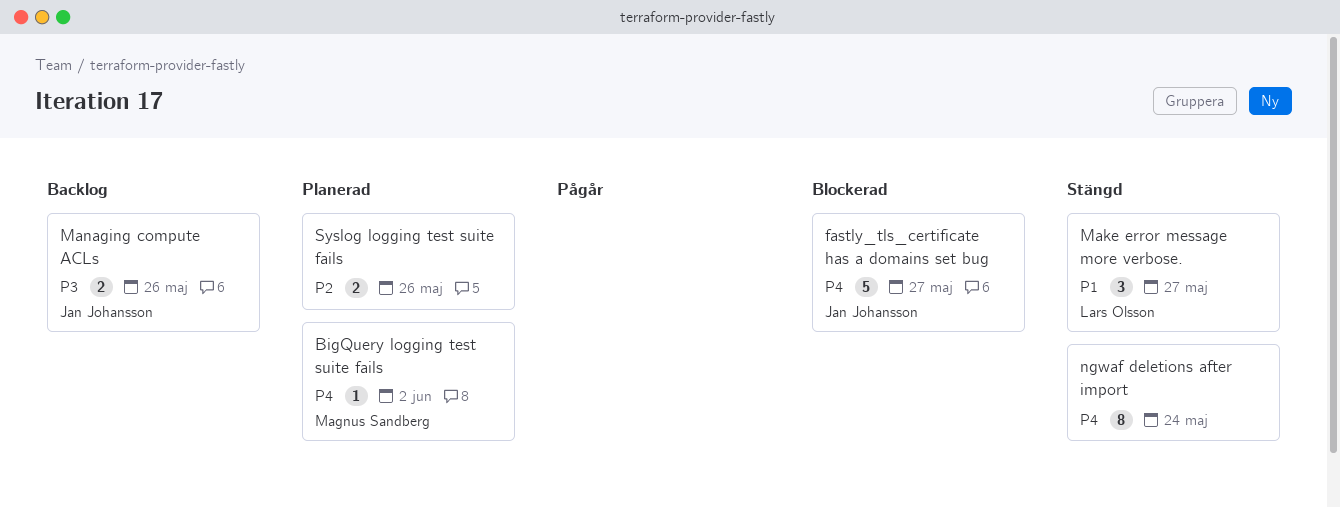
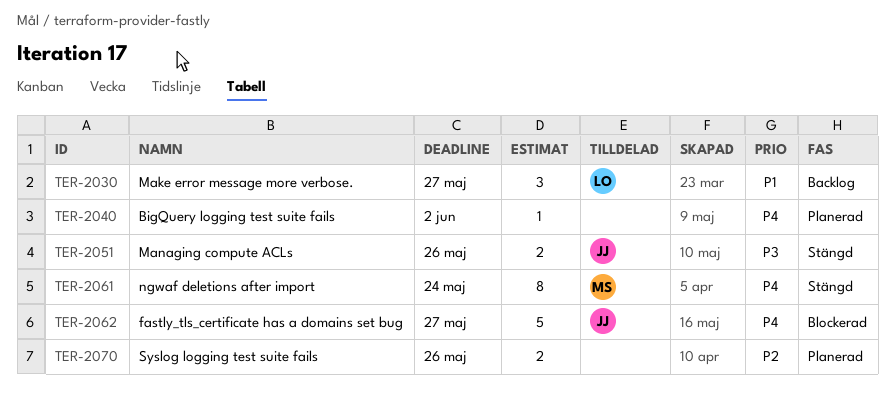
BigQuery logging test suite fails, owner: Magnus Sandberg -> none
Make error message more verbose., status: Stängd -> Backlog
Managing compute ACLs, status: Backlog -> Stängd
ngwaf deletions after import, owner: none -> Magnus Sandberg

